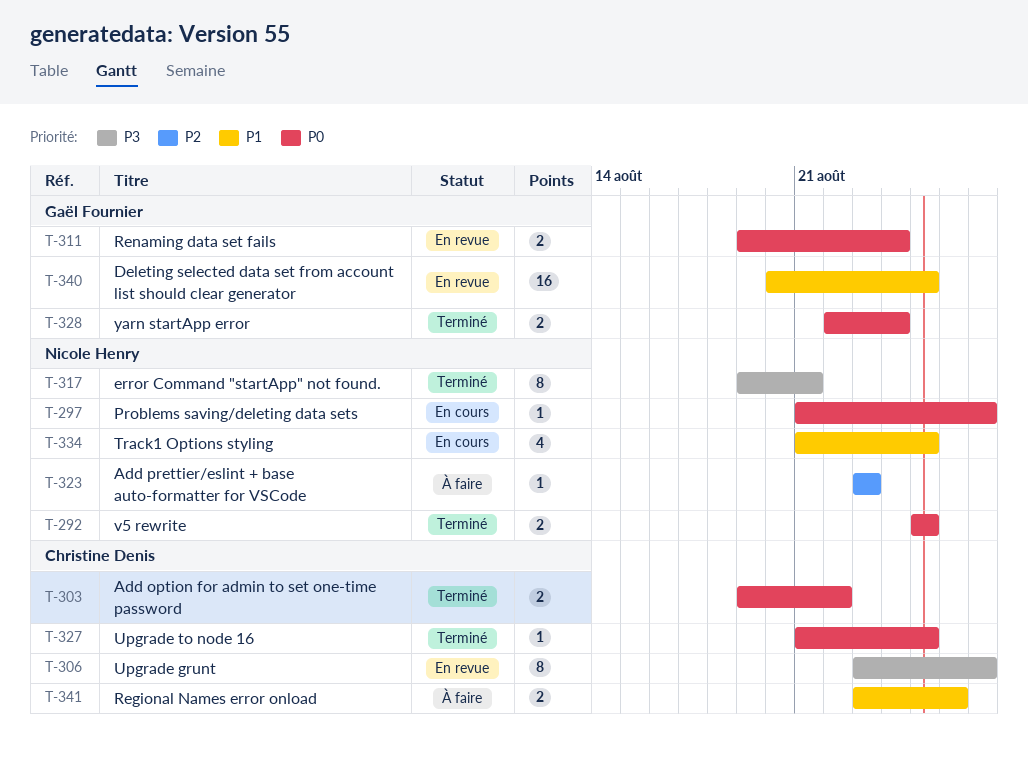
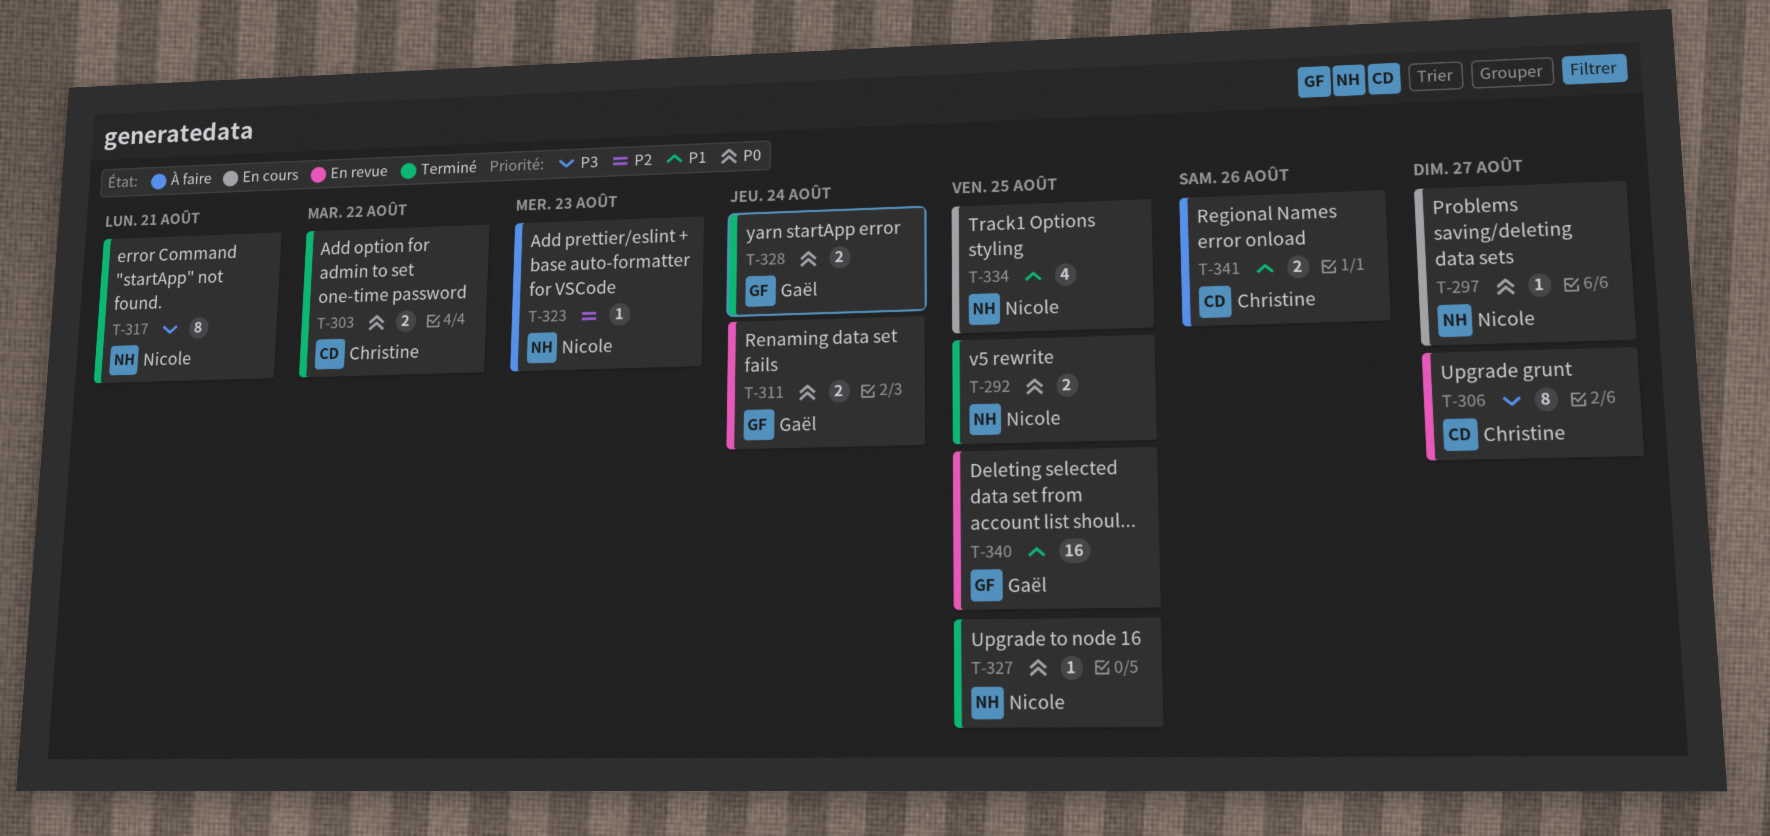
T-327, owner: Christine Denis -> Nicole Henry

